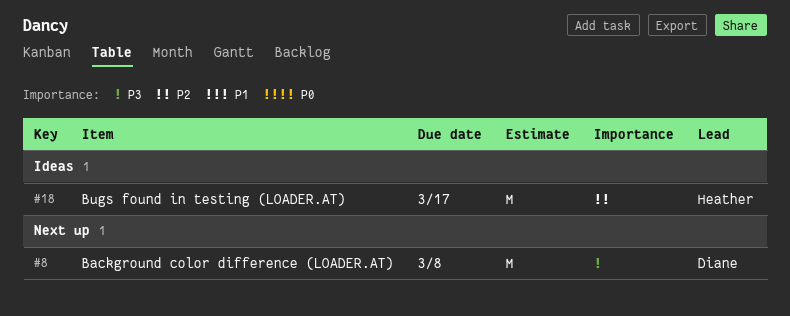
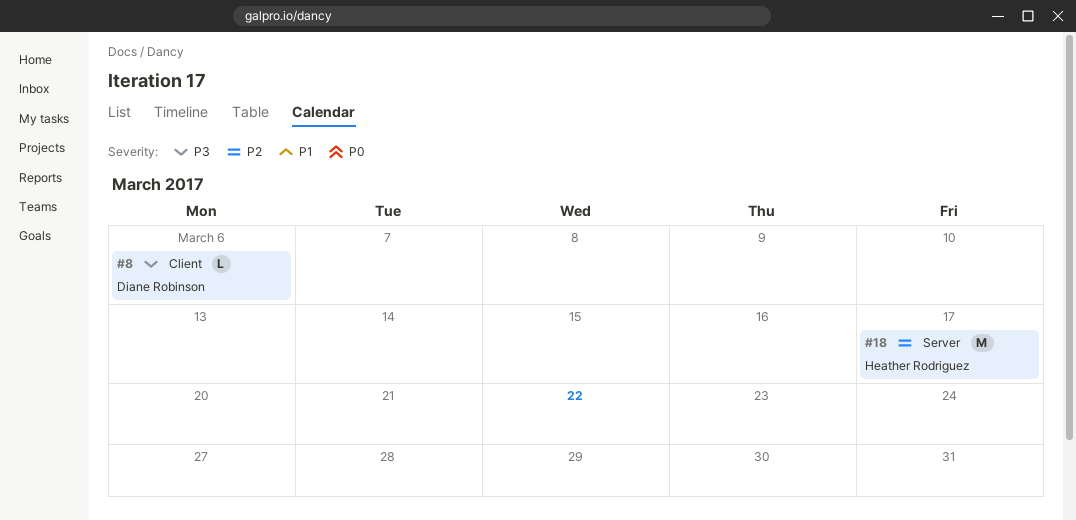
#8, estimate: M -> L
#8, due: Mar 8 -> Mar 6

